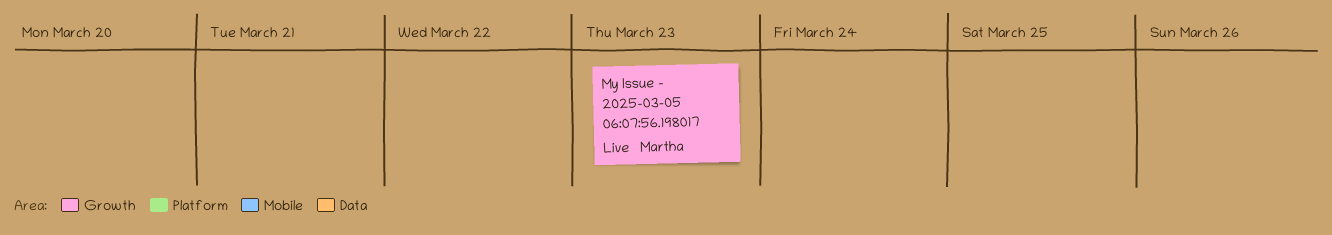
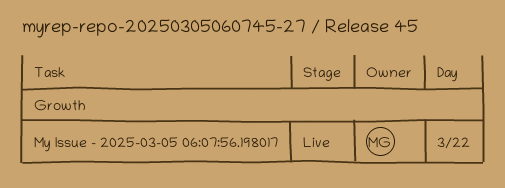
My Issue - 2025-03-05 06:07:56.198017, day: Mar 23 -> Mar 22

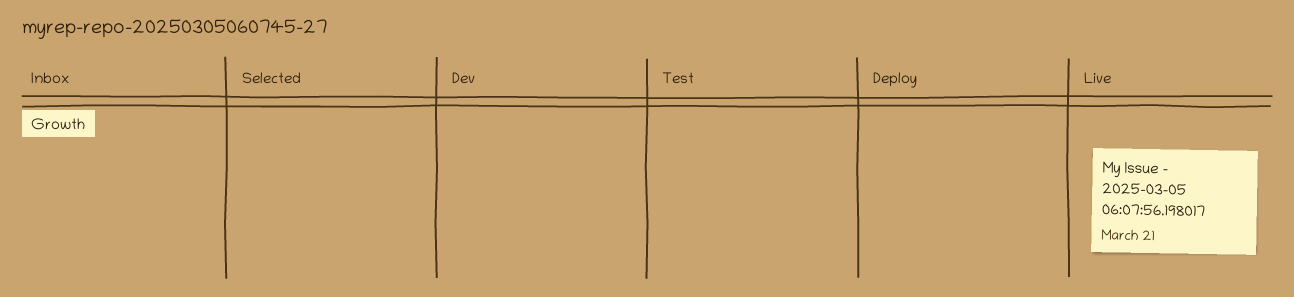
My Issue - 2025-03-05 06:07:56.198017, day: Mar 22 -> Mar 21

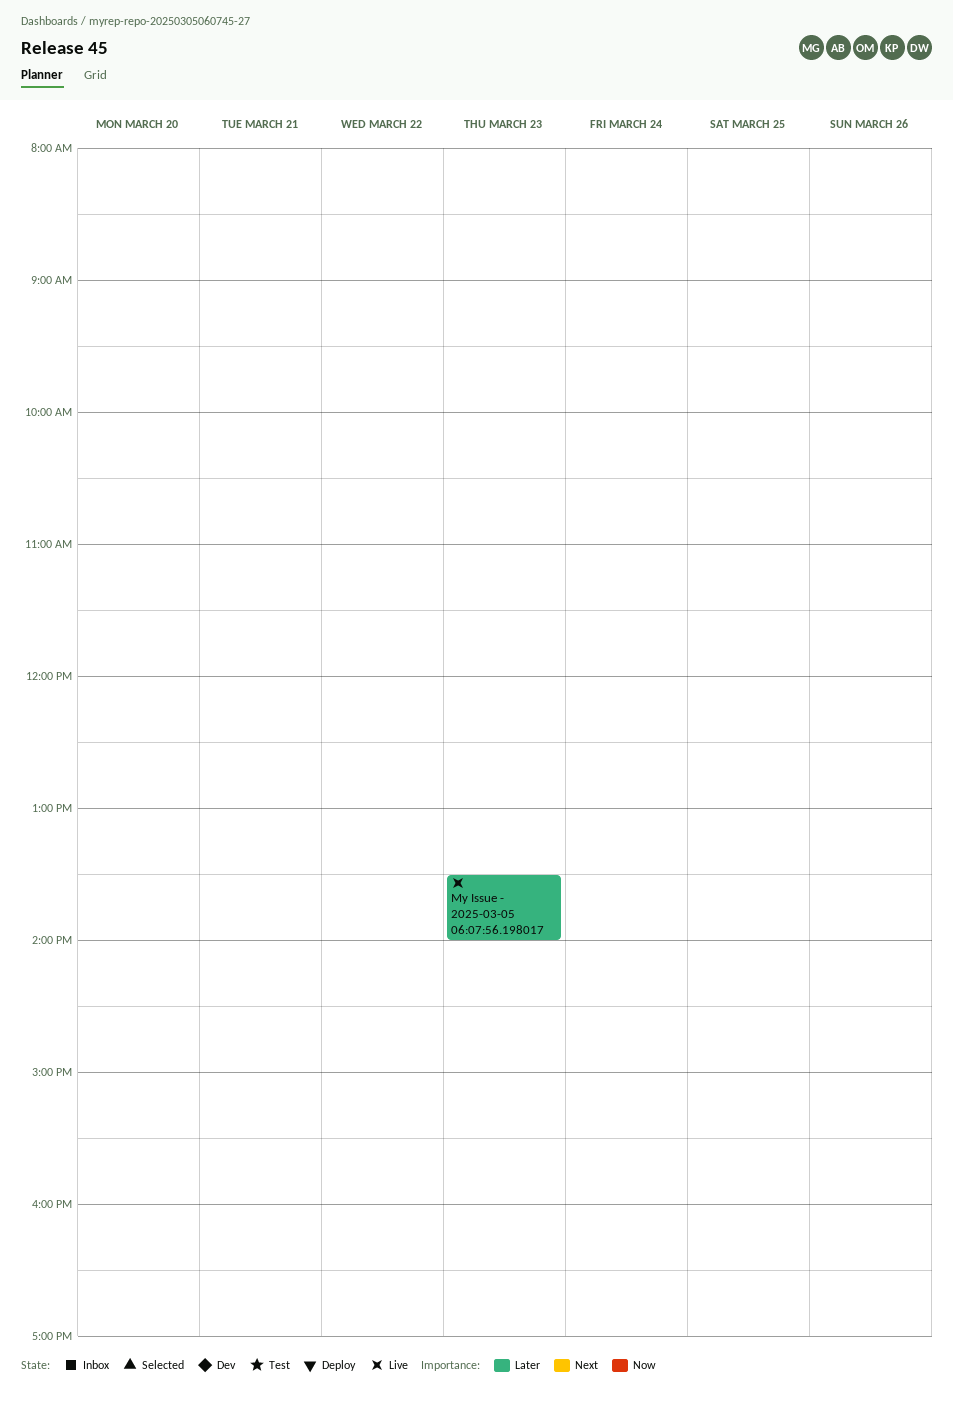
My Issue - 2025-03-05 06:07:56.198017, day: Mar 21 -> Mar 23

